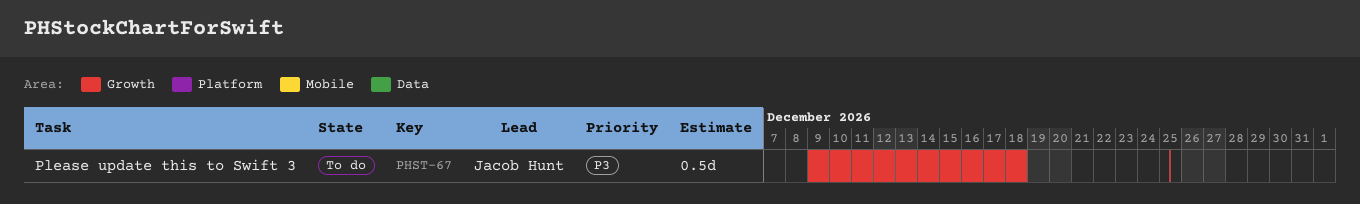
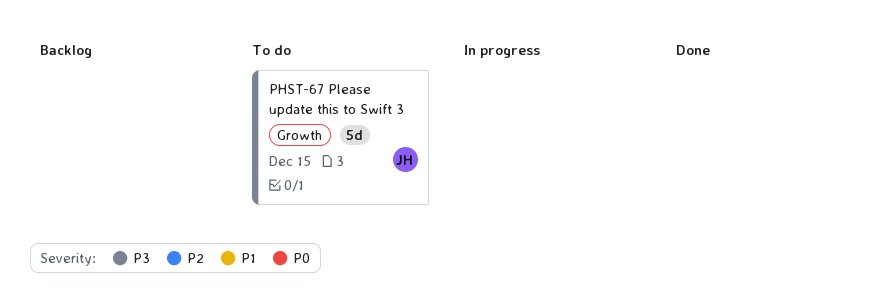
PHST-67, estimate: 0.5d -> 5d
PHST-67, due: Dec 18 -> Dec 15

